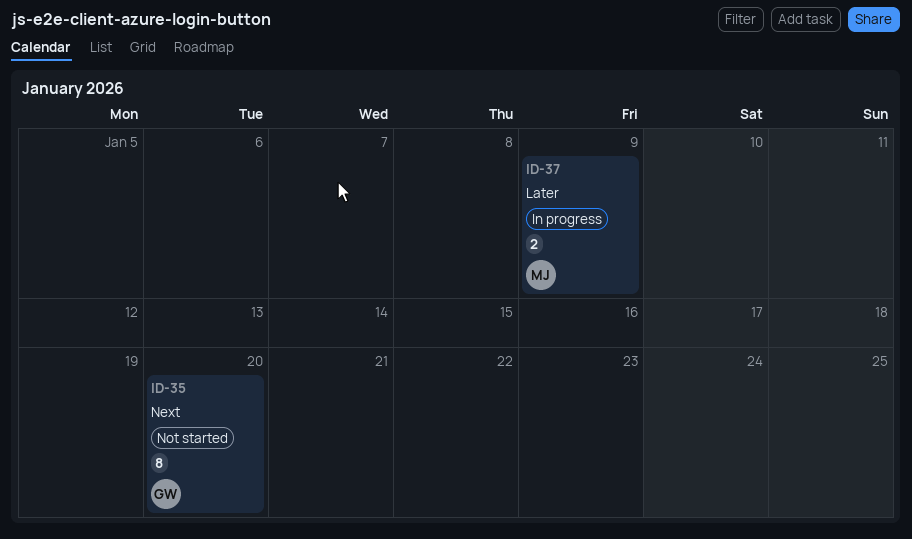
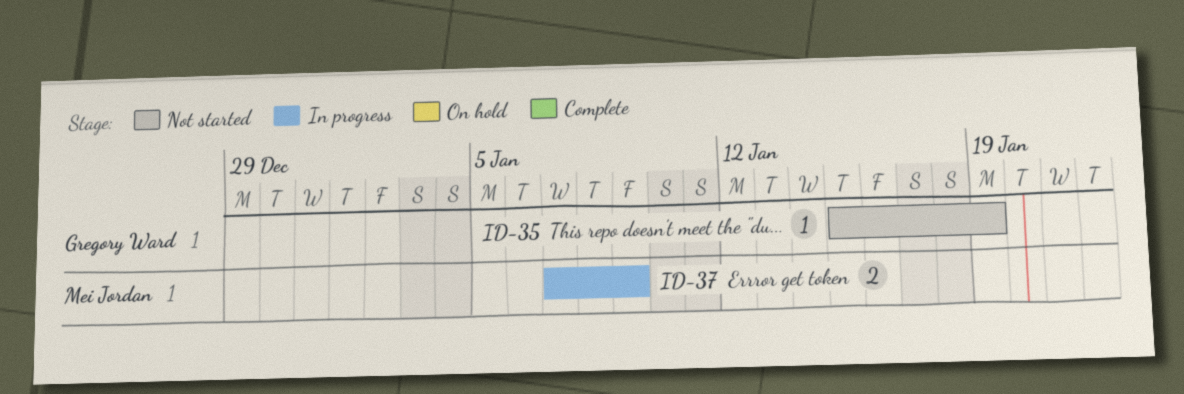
ID-35, estimate: 8 -> 1
ID-35, due: Jan 20 -> Jan 19

